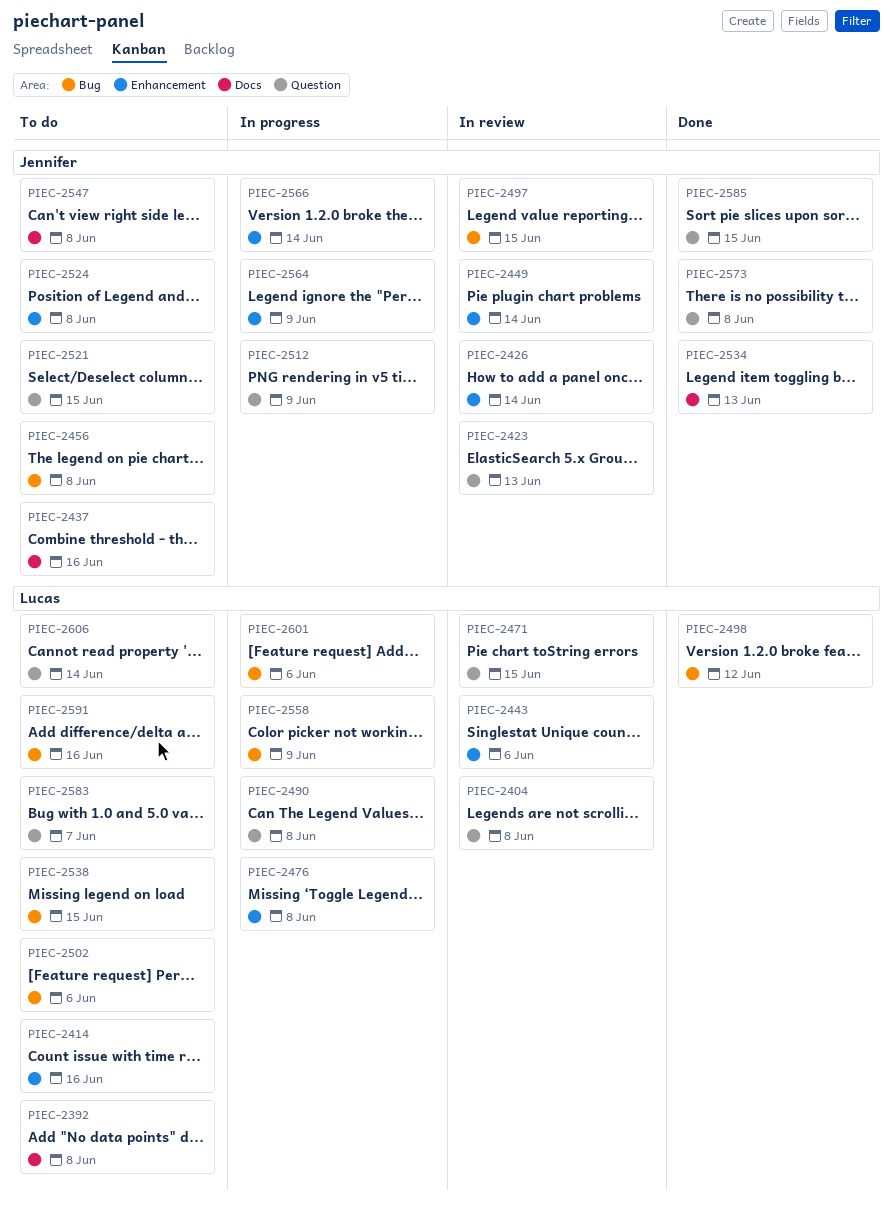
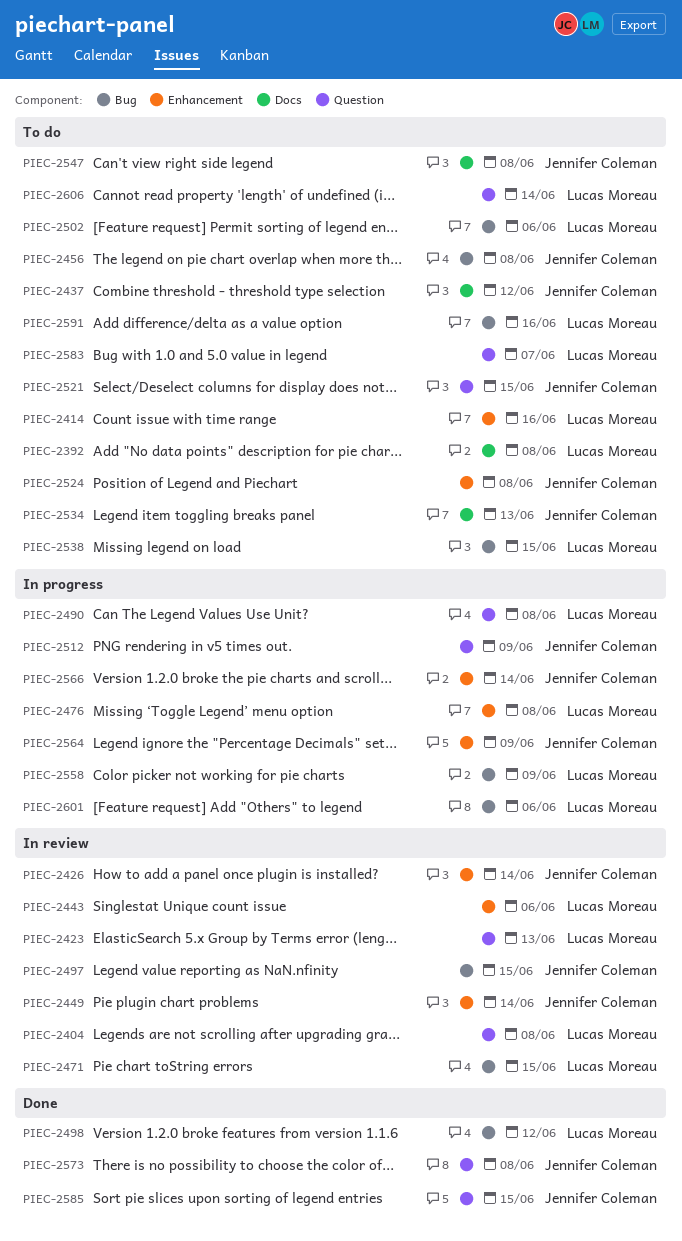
PIEC-2423, owner: Jennifer Coleman -> Lucas Moreau
PIEC-2437, due: Jun 16 -> Jun 12
PIEC-2471, label: Question -> Bug
PIEC-2534, status: Done -> To do

